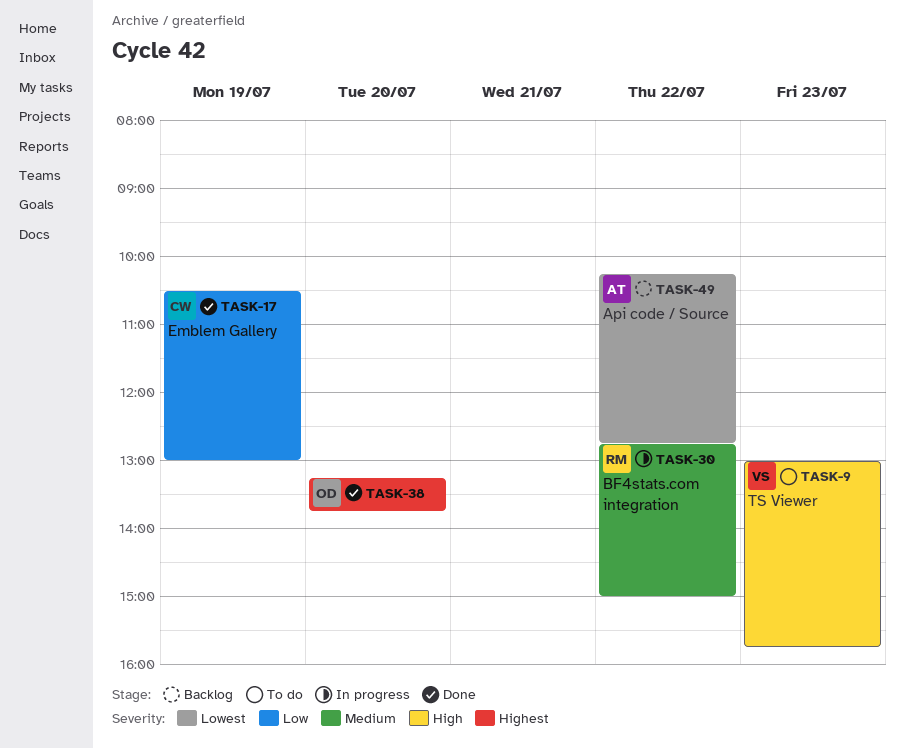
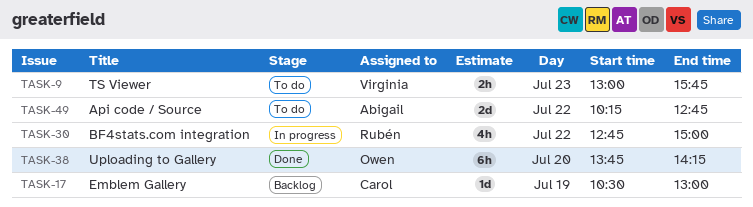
TASK-17, status: Done -> Backlog
TASK-38, begins: 13:15 -> 13:45
TASK-38, ends: 13:45 -> 14:15
TASK-49, status: Backlog -> To do

